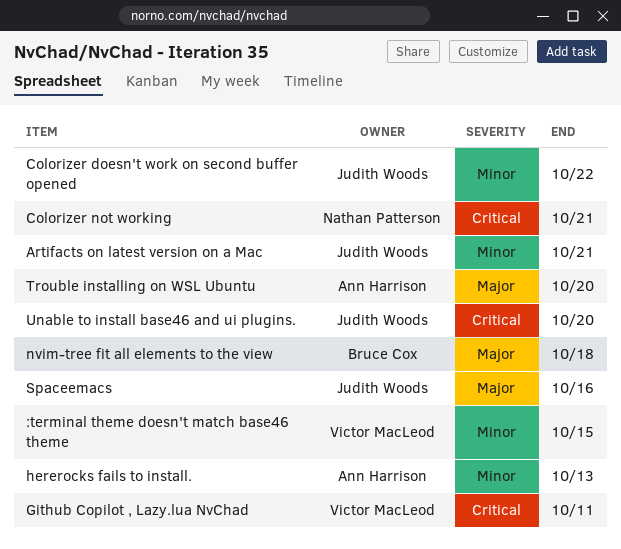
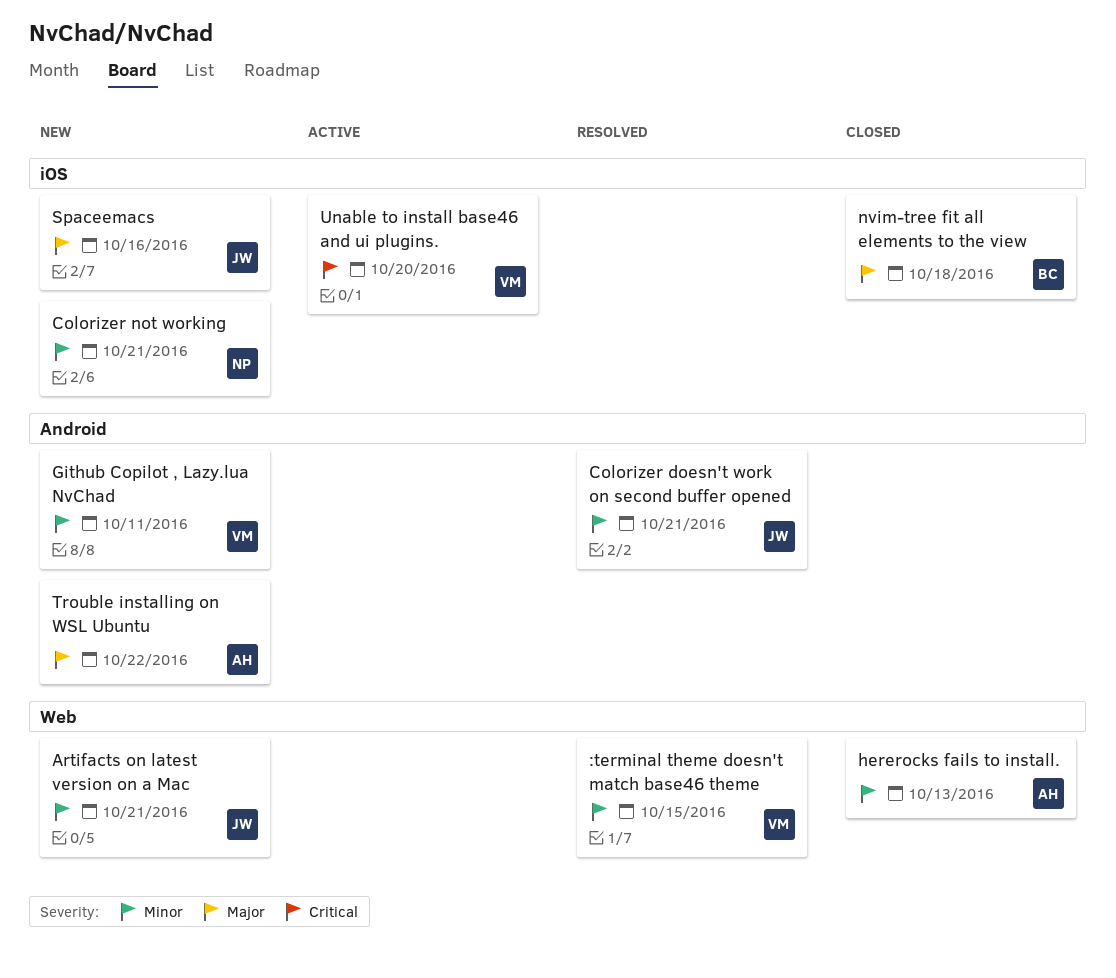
Colorizer doesn't work on second buffer opened, due: Oct 22 -> Oct 21
Colorizer not working, priority: Critical -> Minor
Github Copilot , Lazy.lua NvChad, priority: Critical -> Minor
Trouble installing on WSL Ubuntu, due: Oct 20 -> Oct 22
Unable to install base46 and ui plugins., owner: Judith Woods -> Victor MacLeod

